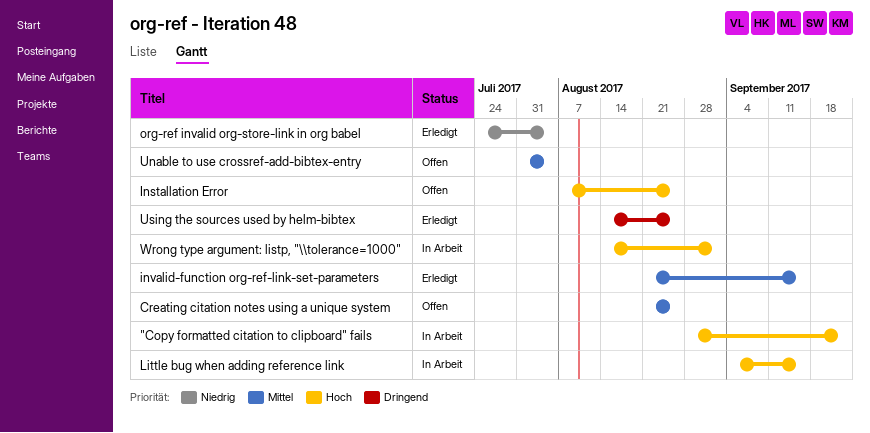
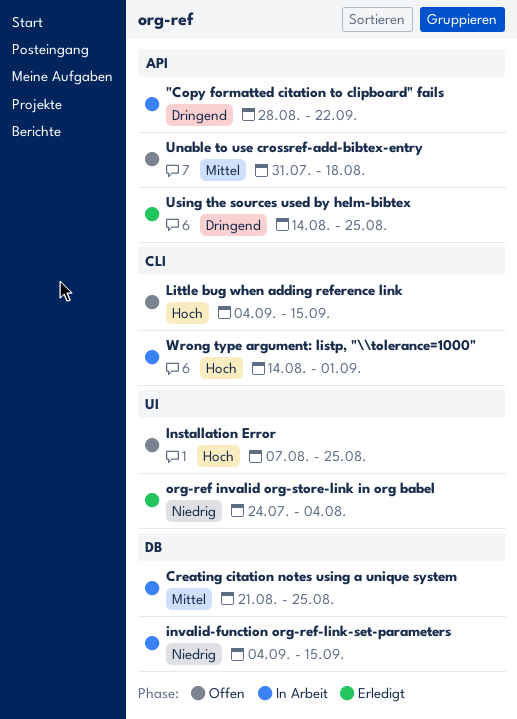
"Copy formatted citation to clipboard" fails, priority: Hoch -> Dringend
Creating citation notes using a unique system, status: Offen -> In Arbeit
invalid-function org-ref-link-set-parameters, status: Erledigt -> In Arbeit
invalid-function org-ref-link-set-parameters, priority: Mittel -> Niedrig
invalid-function org-ref-link-set-parameters, start: Aug 21 -> Sep 4
Little bug when adding reference link, status: In Arbeit -> Offen
Unable to use crossref-add-bibtex-entry, due: Aug 4 -> Aug 18

